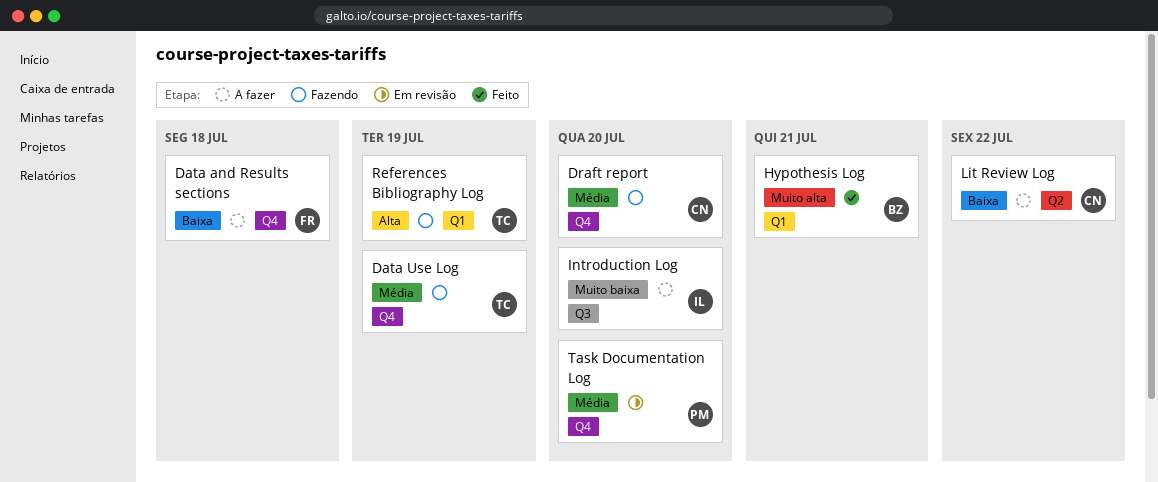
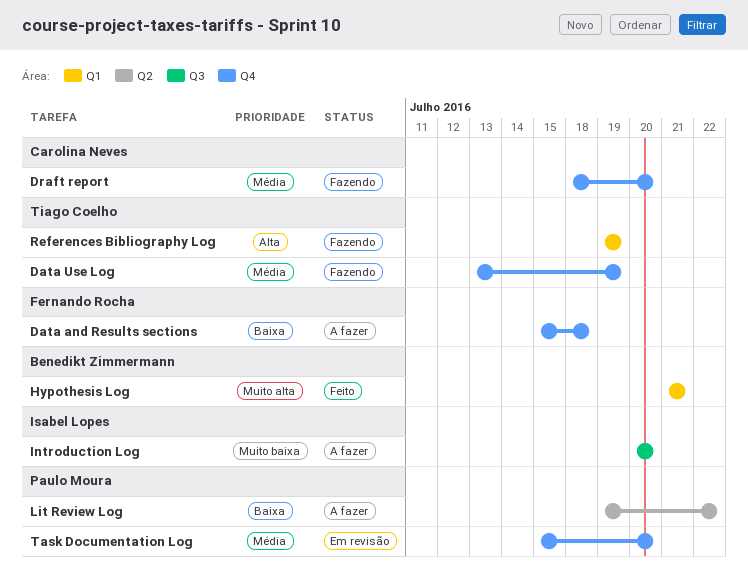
Lit Review Log, owner: Carolina Neves -> Paulo Moura

